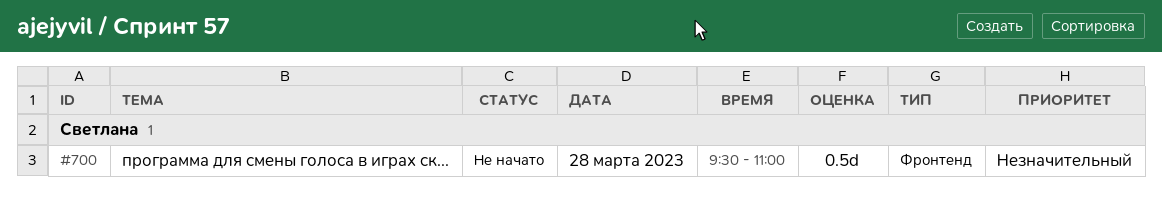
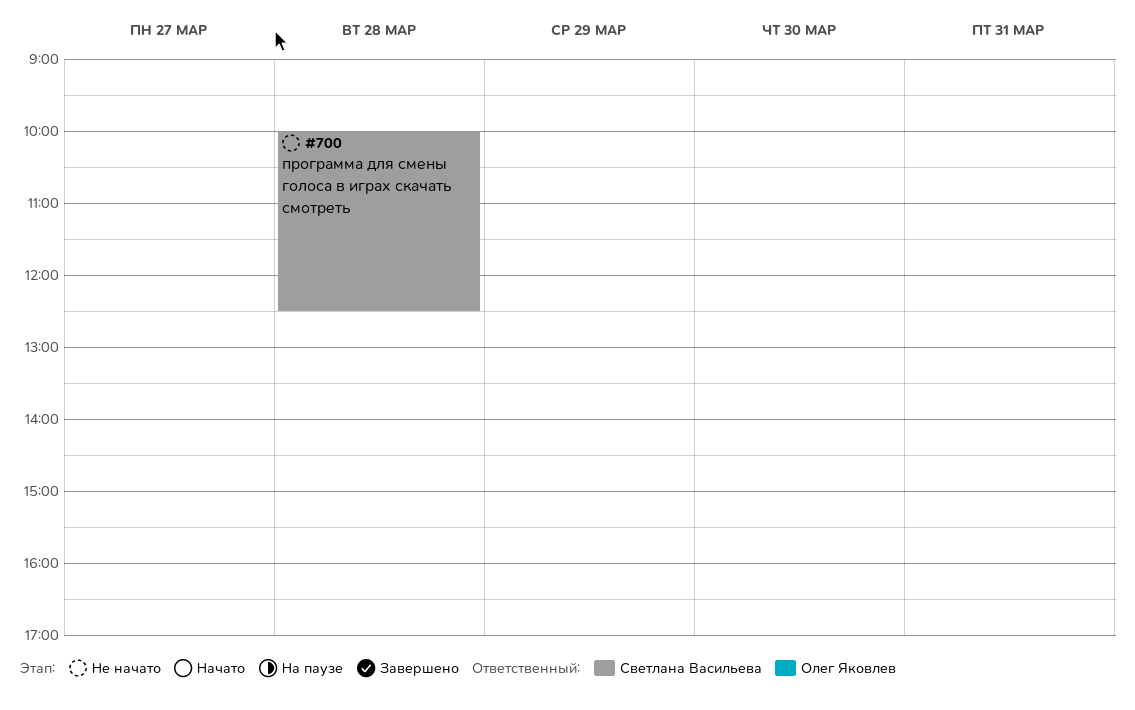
#700, begins: 09:30 -> 10:00
#700, ends: 11:00 -> 12:30

